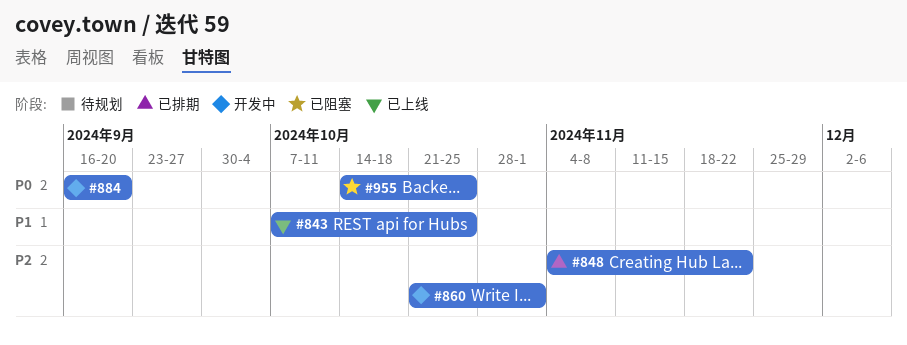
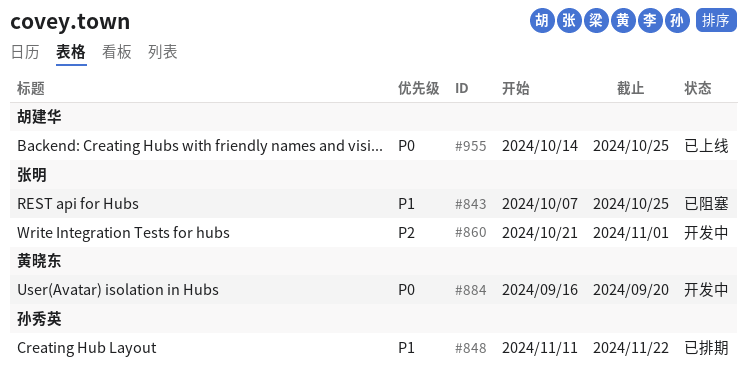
#843, status: 已上线 -> 已阻塞
#848, priority: P2 -> P1
#848, start: Nov 4 -> Nov 11
#955, status: 已阻塞 -> 已上线

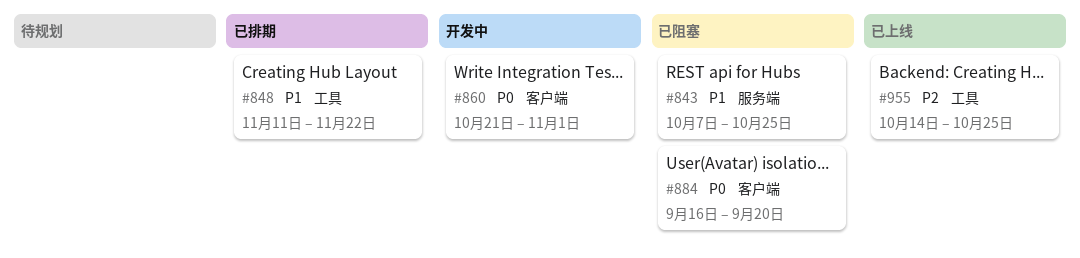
#860, priority: P2 -> P0
#884, status: 开发中 -> 已阻塞
#955, priority: P0 -> P2

